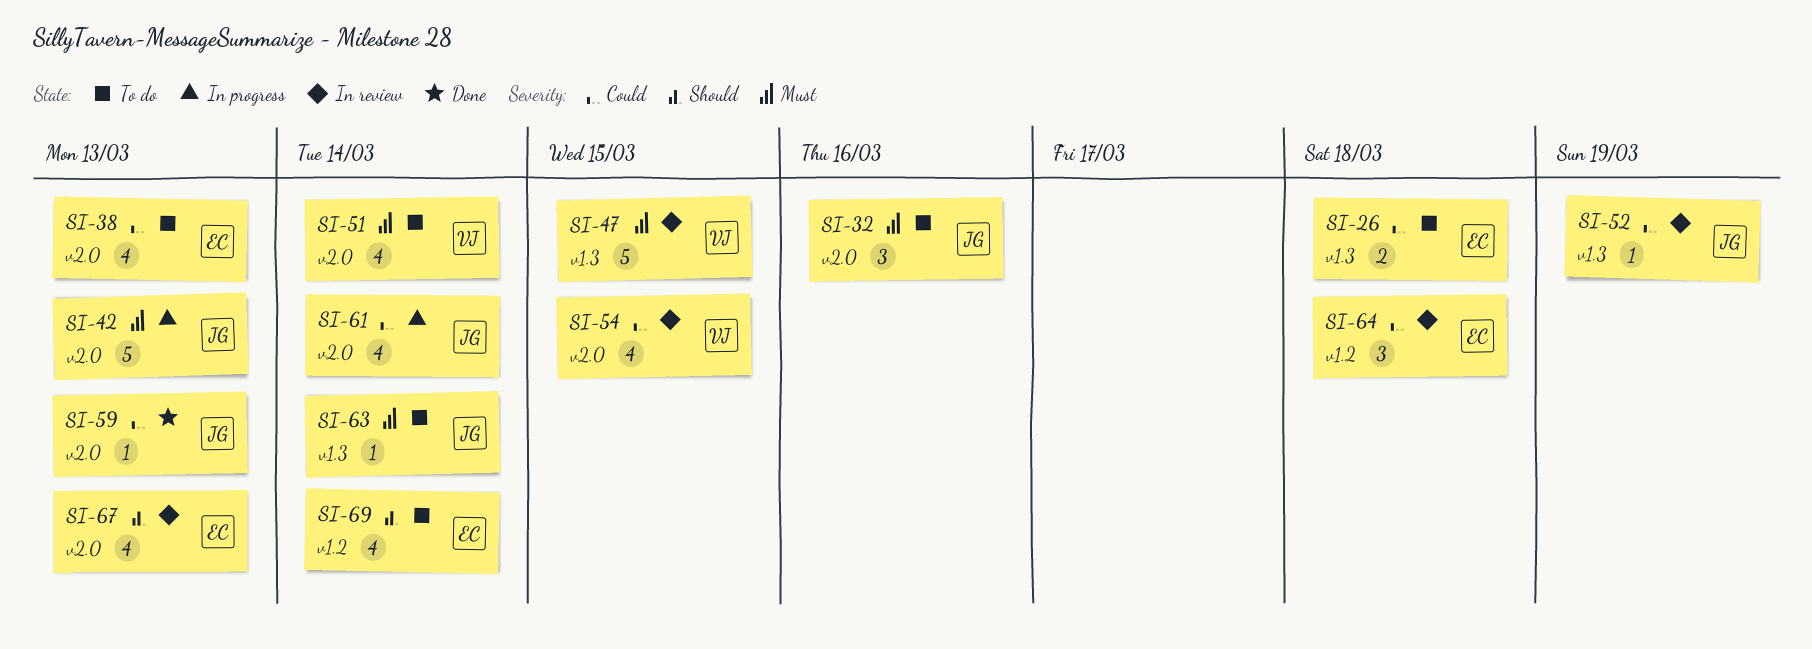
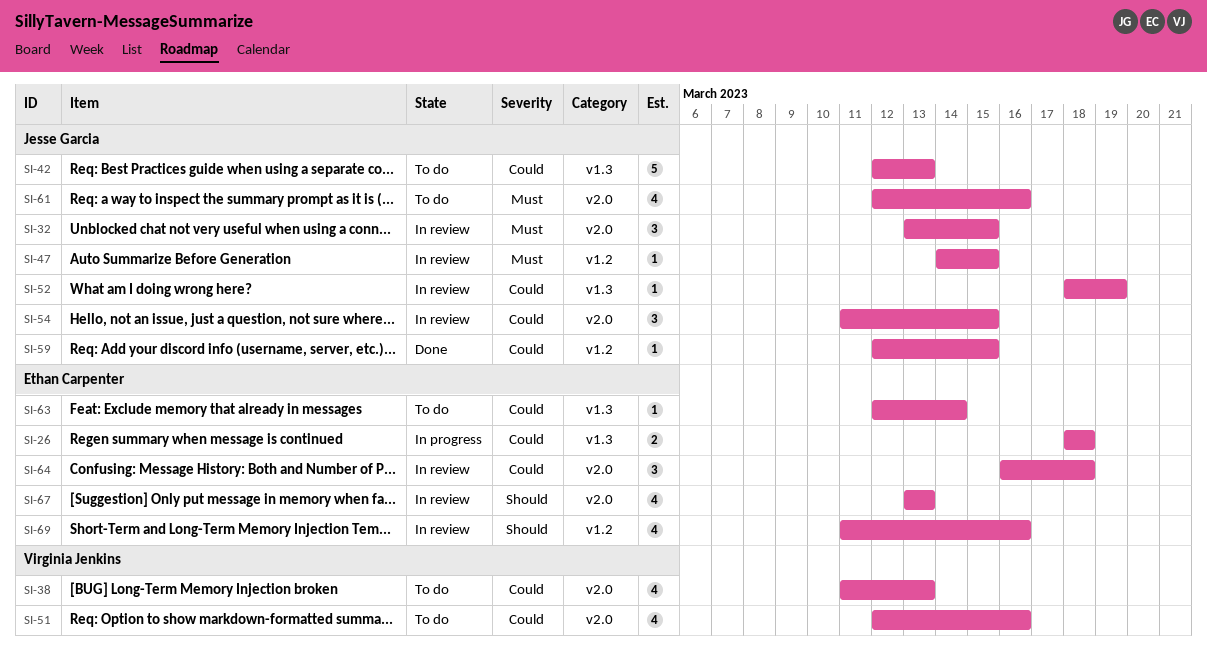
SI-26, status: To do -> In progress
SI-32, status: To do -> In review
SI-32, due: Mar 16 -> Mar 15
SI-38, owner: Ethan Carpenter -> Virginia Jenkins
SI-42, status: In progress -> To do
SI-42, priority: Must -> Could
SI-42, label: v2.0 -> v1.3
SI-47, owner: Virginia Jenkins -> Jesse Garcia
SI-47, label: v1.3 -> v1.2
SI-47, estimate: 5 -> 1
SI-51, priority: Must -> Could
SI-51, due: Mar 14 -> Mar 16
SI-54, owner: Virginia Jenkins -> Jesse Garcia
SI-54, estimate: 4 -> 3
SI-59, label: v2.0 -> v1.2
SI-59, due: Mar 13 -> Mar 15
SI-61, status: In progress -> To do
SI-61, priority: Could -> Must
SI-61, due: Mar 14 -> Mar 16
SI-63, owner: Jesse Garcia -> Ethan Carpenter
SI-63, priority: Must -> Could
SI-64, label: v1.2 -> v2.0
SI-69, status: To do -> In review
SI-69, due: Mar 14 -> Mar 16

